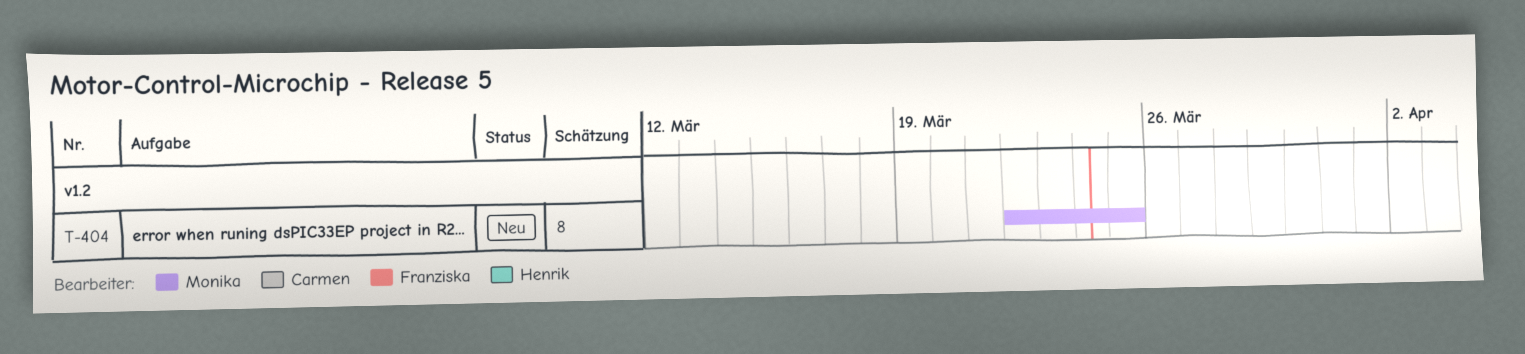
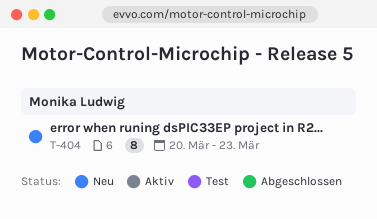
T-404, start: Mar 22 -> Mar 20
T-404, due: Mar 25 -> Mar 23

